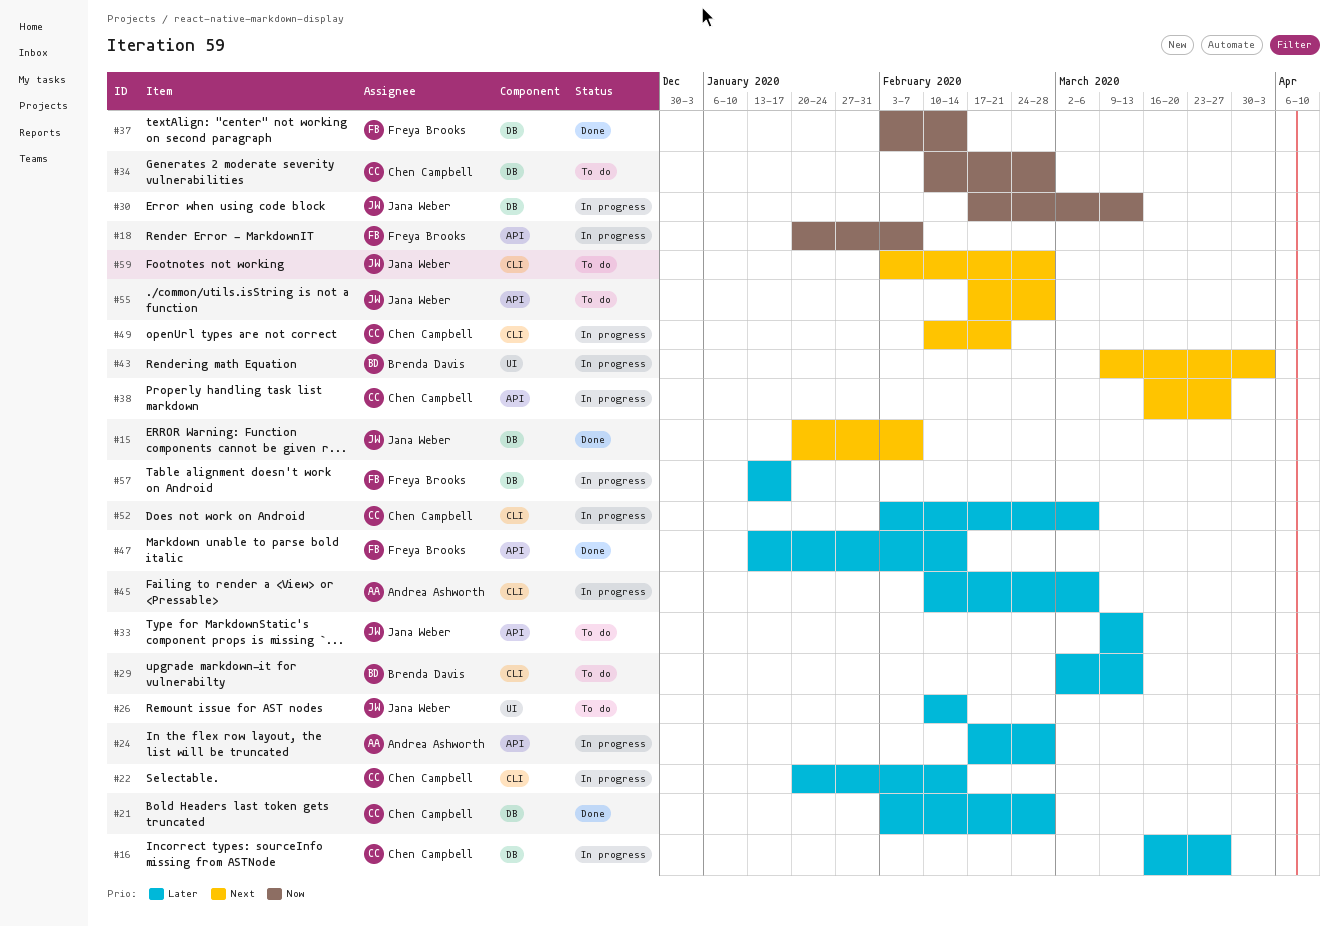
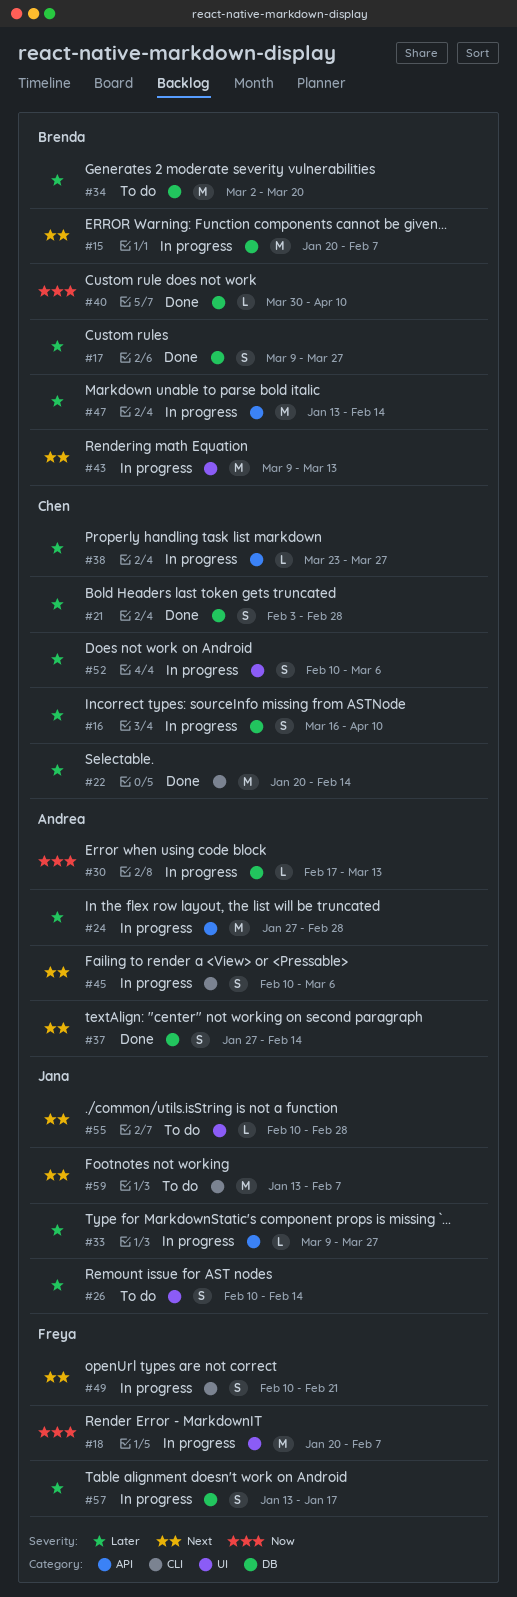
#15, status: Done -> In progress
#15, owner: Jana Weber -> Brenda Davis
#16, due: Mar 27 -> Apr 10
#17: none -> present
#18, label: API -> UI
#22, status: In progress -> Done
#24, start: Feb 17 -> Jan 27
#29: present -> none
#30, owner: Jana Weber -> Andrea Ashworth
#33, status: To do -> In progress
#33, due: Mar 13 -> Mar 27
#34, owner: Chen Campbell -> Brenda Davis
#34, priority: Now -> Later
#34, start: Feb 10 -> Mar 2
#34, due: Feb 28 -> Mar 20
#37, owner: Freya Brooks -> Andrea Ashworth
#37, priority: Now -> Next
#37, start: Feb 3 -> Jan 27
#38, priority: Next -> Later
#38, start: Mar 16 -> Mar 23
#40: none -> present
#43, due: Apr 3 -> Mar 13
#45, priority: Later -> Next
#47, status: Done -> In progress
#47, owner: Freya Brooks -> Brenda Davis
#49, owner: Chen Campbell -> Freya Brooks
#52, label: CLI -> UI
#52, start: Feb 3 -> Feb 10
#55, label: API -> UI
#55, start: Feb 17 -> Feb 10
#59, start: Feb 3 -> Jan 13
#59, due: Feb 28 -> Feb 7

